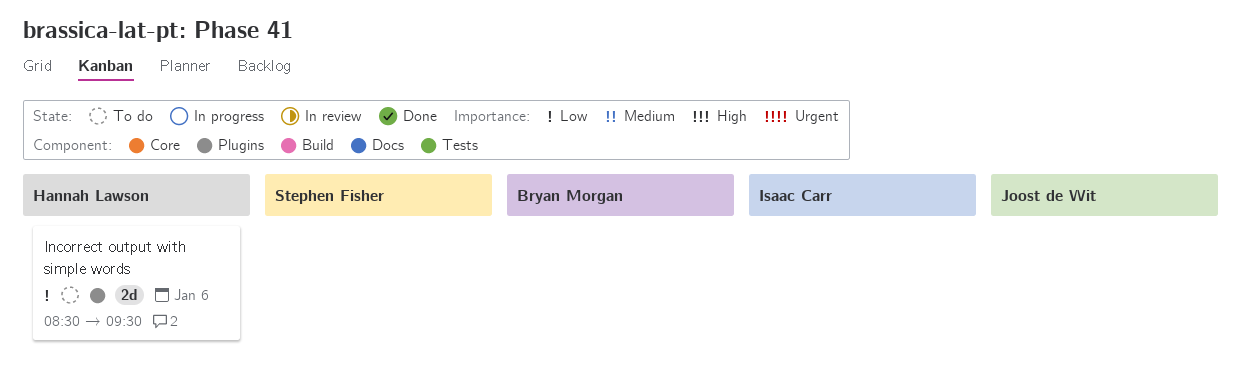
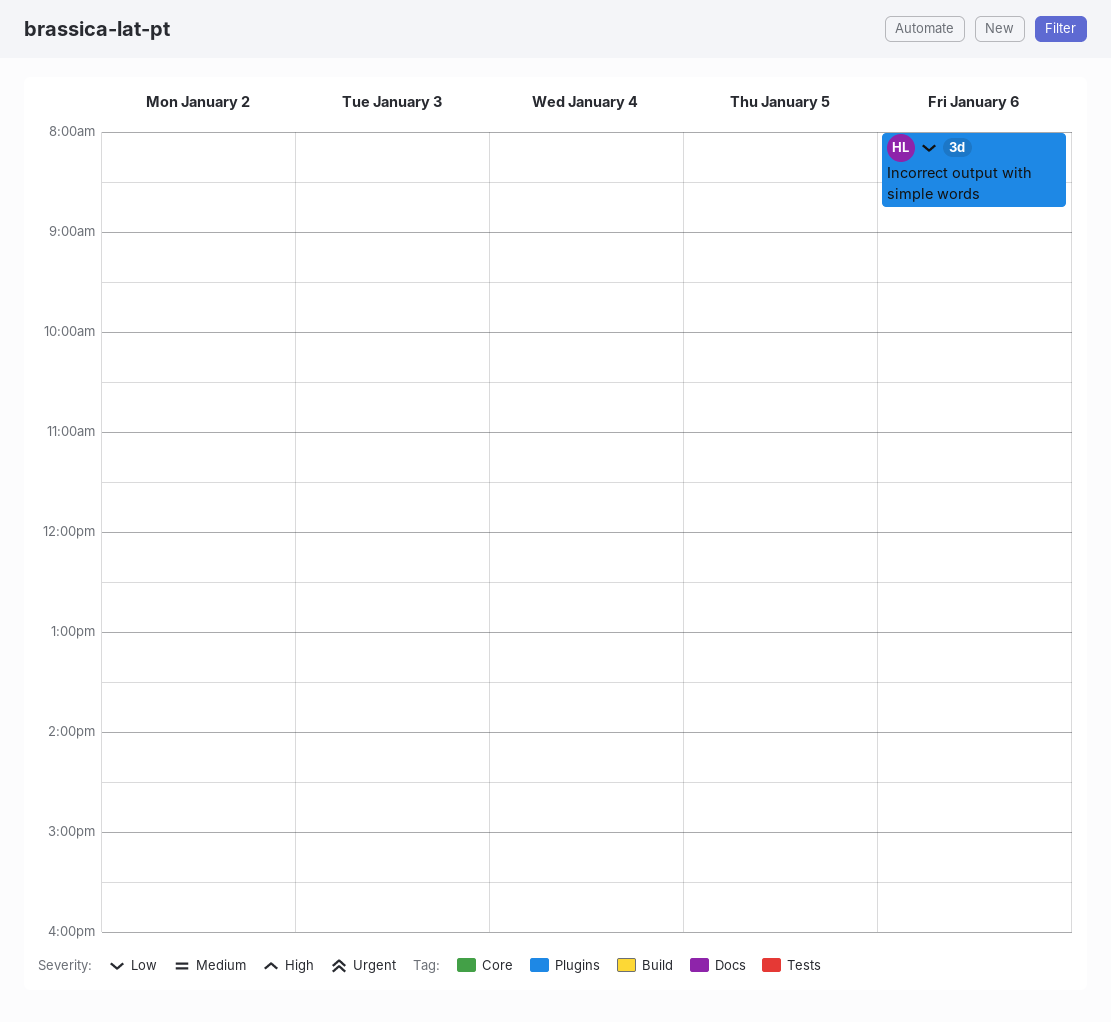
Incorrect output with simple words, estimate: 2d -> 3d
Incorrect output with simple words, begins: 08:30 -> 08:00
Incorrect output with simple words, ends: 09:30 -> 08:45

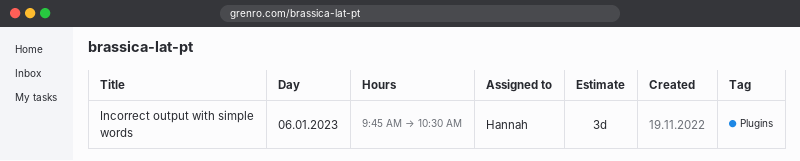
Incorrect output with simple words, begins: 08:00 -> 09:45
Incorrect output with simple words, ends: 08:45 -> 10:30

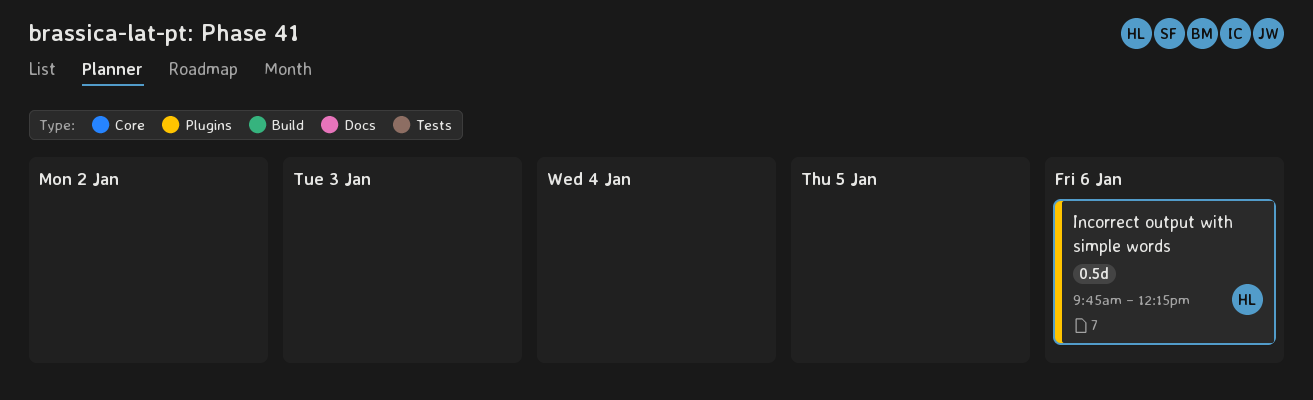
Incorrect output with simple words, estimate: 3d -> 0.5d
Incorrect output with simple words, ends: 10:30 -> 12:15

